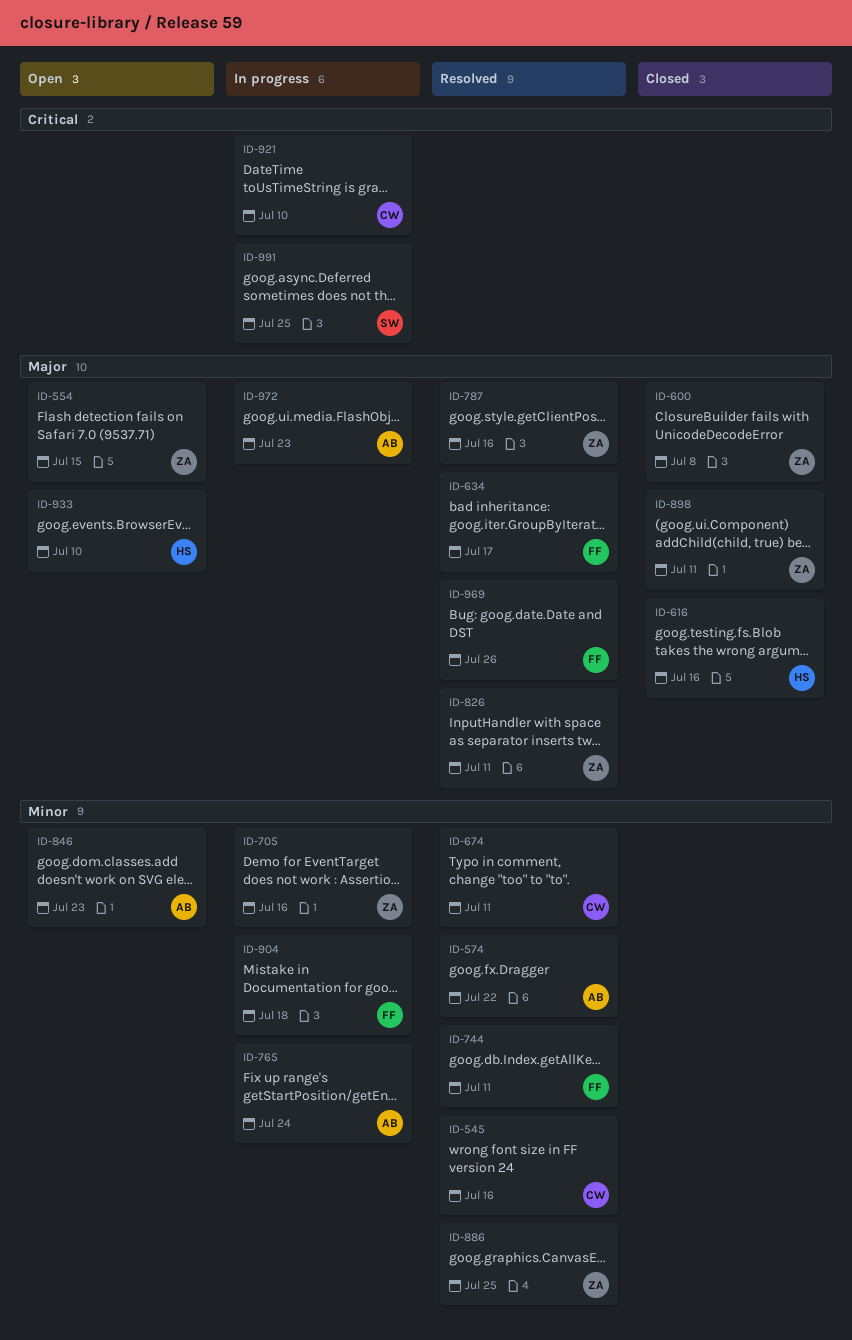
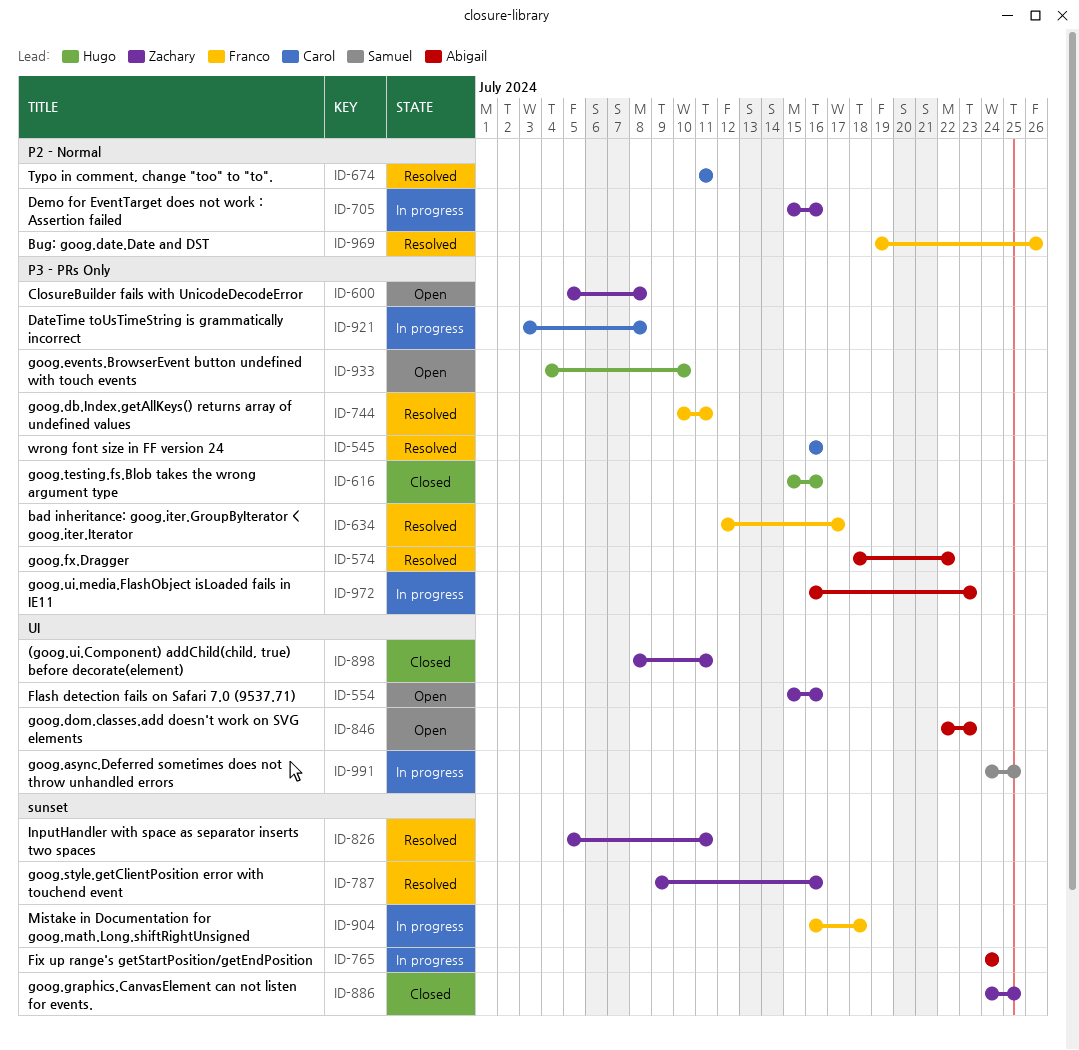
ID-554, due: Jul 15 -> Jul 16
ID-600, status: Closed -> Open
ID-886, status: Resolved -> Closed
ID-921, due: Jul 10 -> Jul 8

